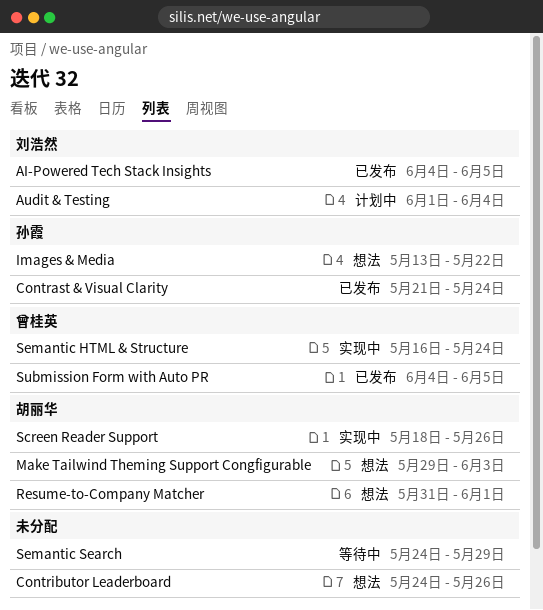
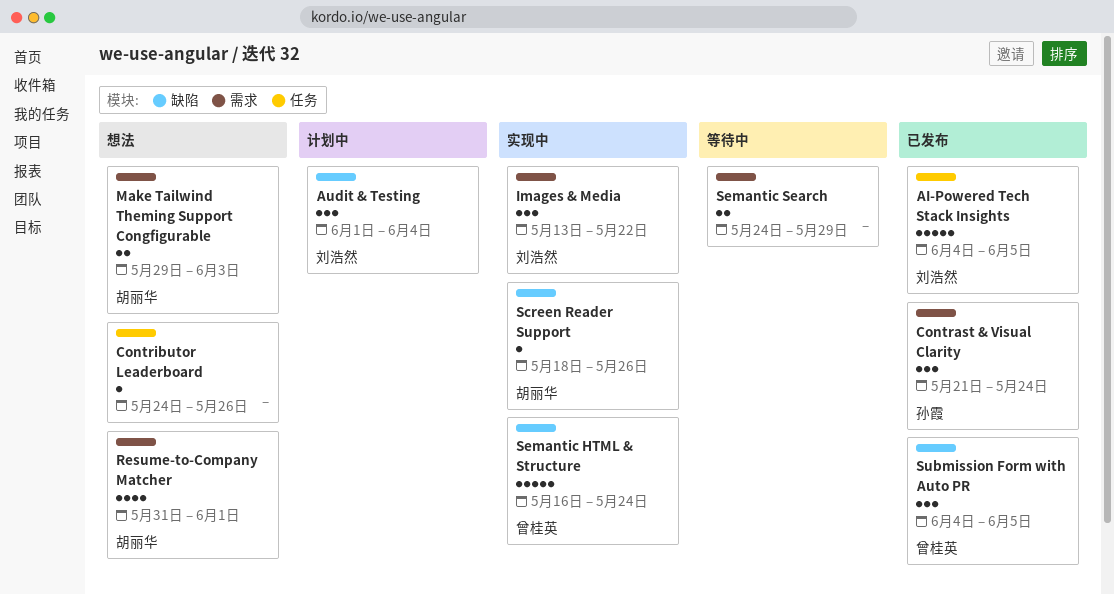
Images & Media, status: 想法 -> 实现中
Images & Media, owner: 孙霞 -> 刘浩然

